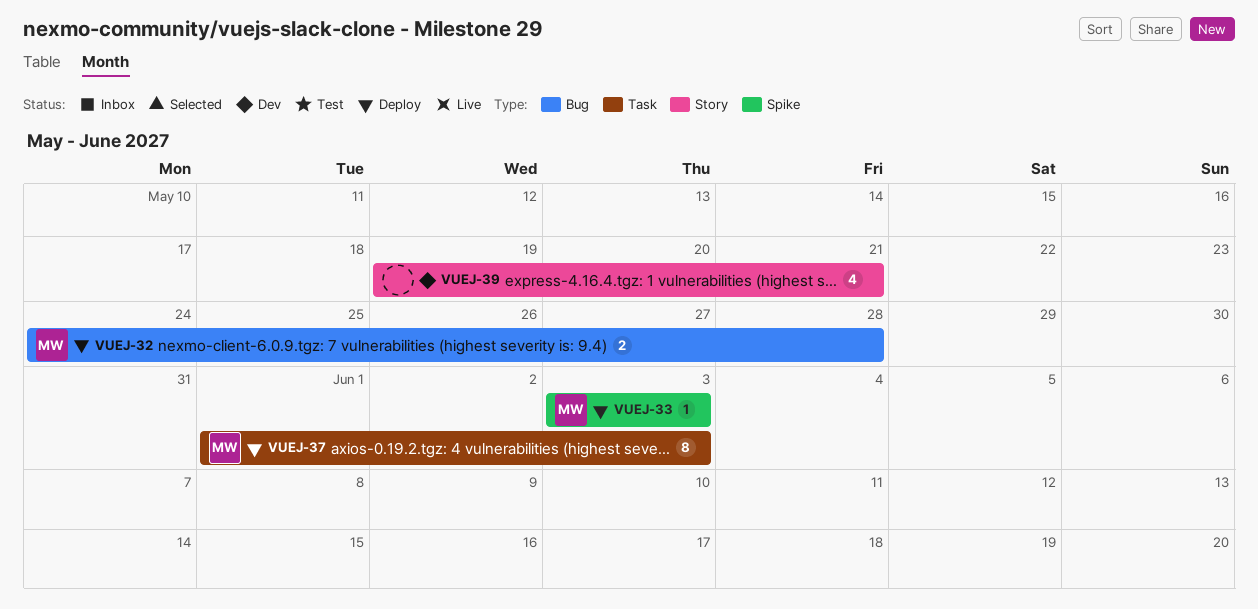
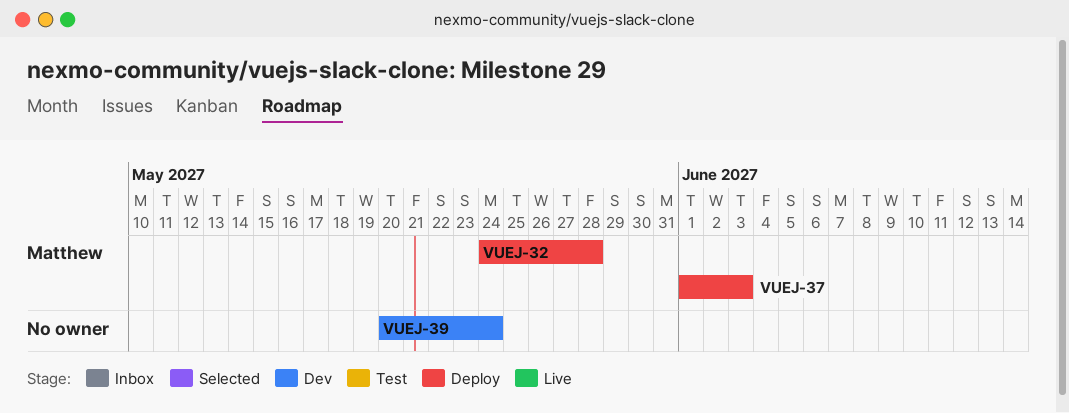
VUEJ-33: present -> none
VUEJ-39, start: May 19 -> May 20
VUEJ-39, due: May 21 -> May 24

